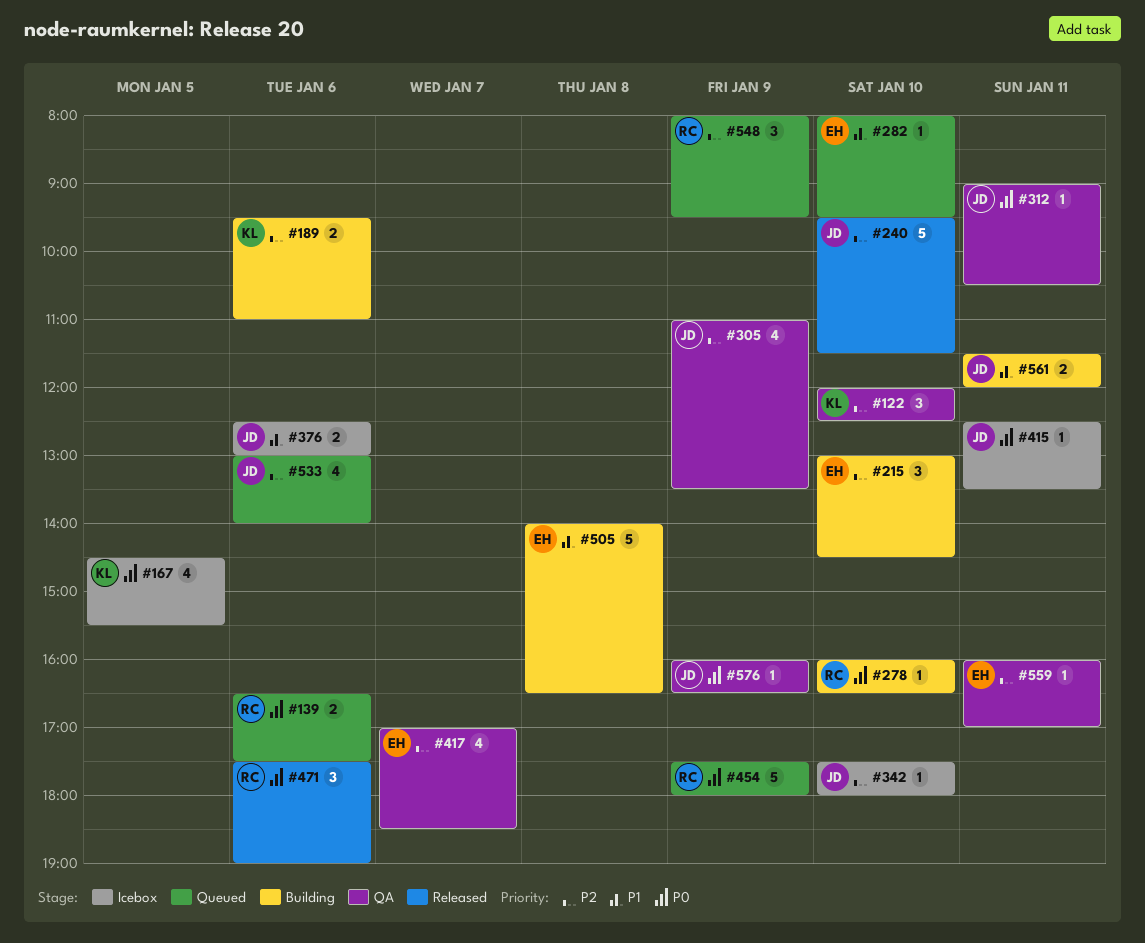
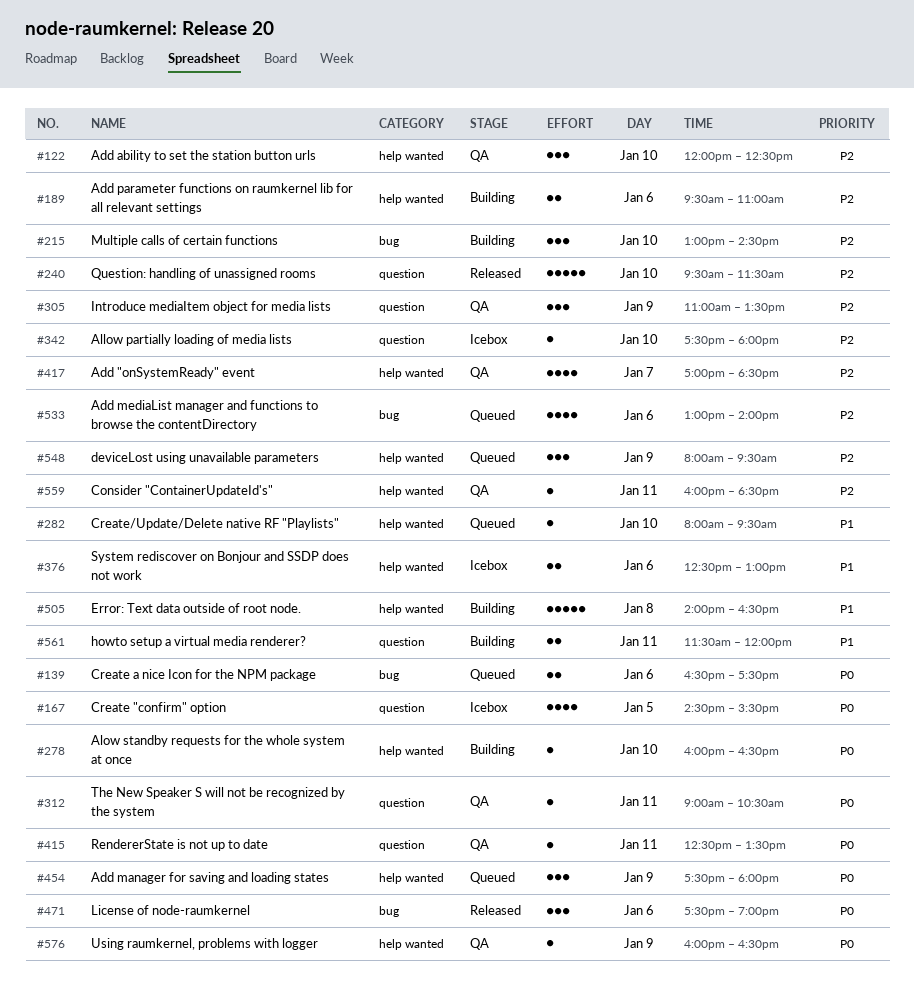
#305, estimate: 4 -> 3
#415, status: Icebox -> QA
#454, estimate: 5 -> 3
#559, ends: 17:00 -> 18:30

